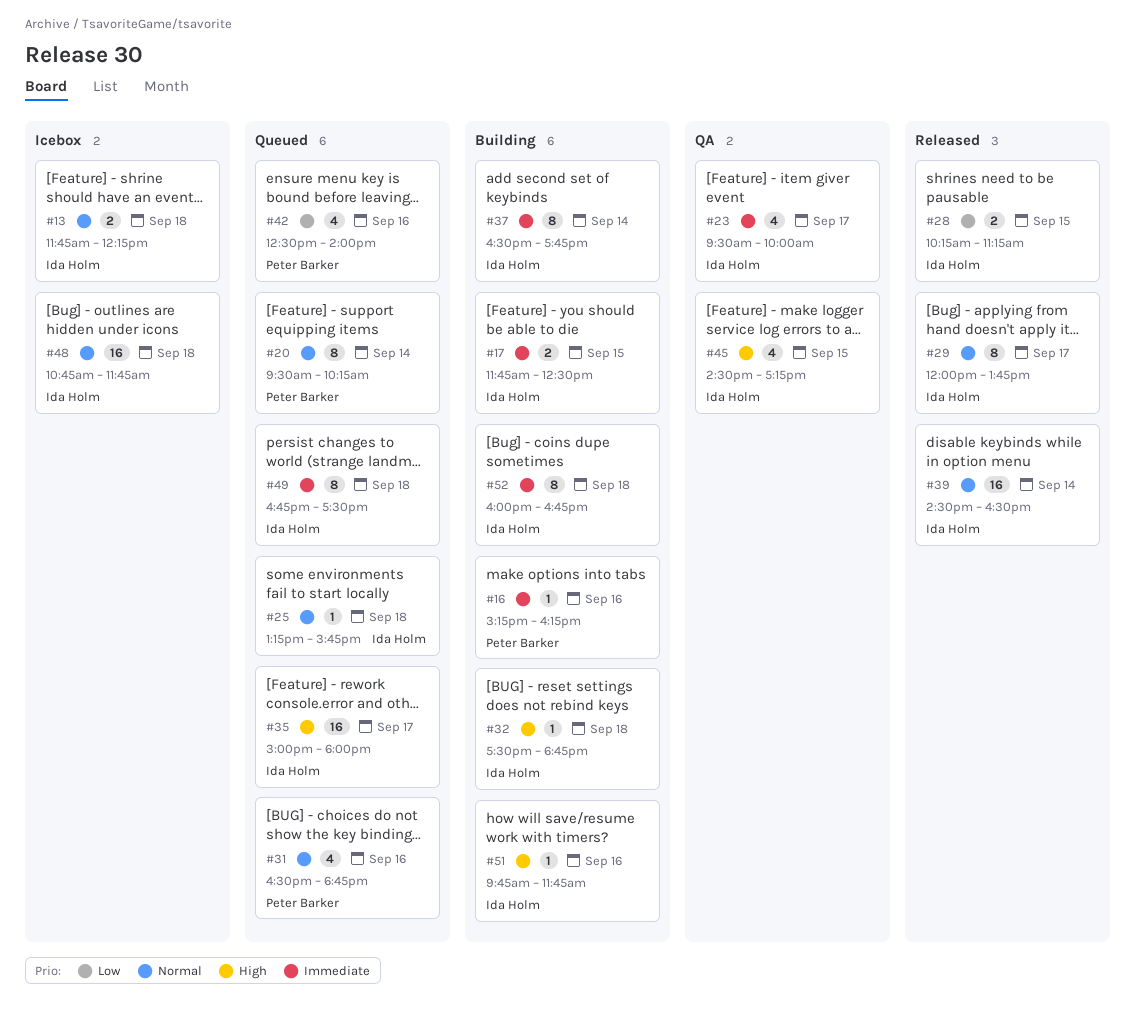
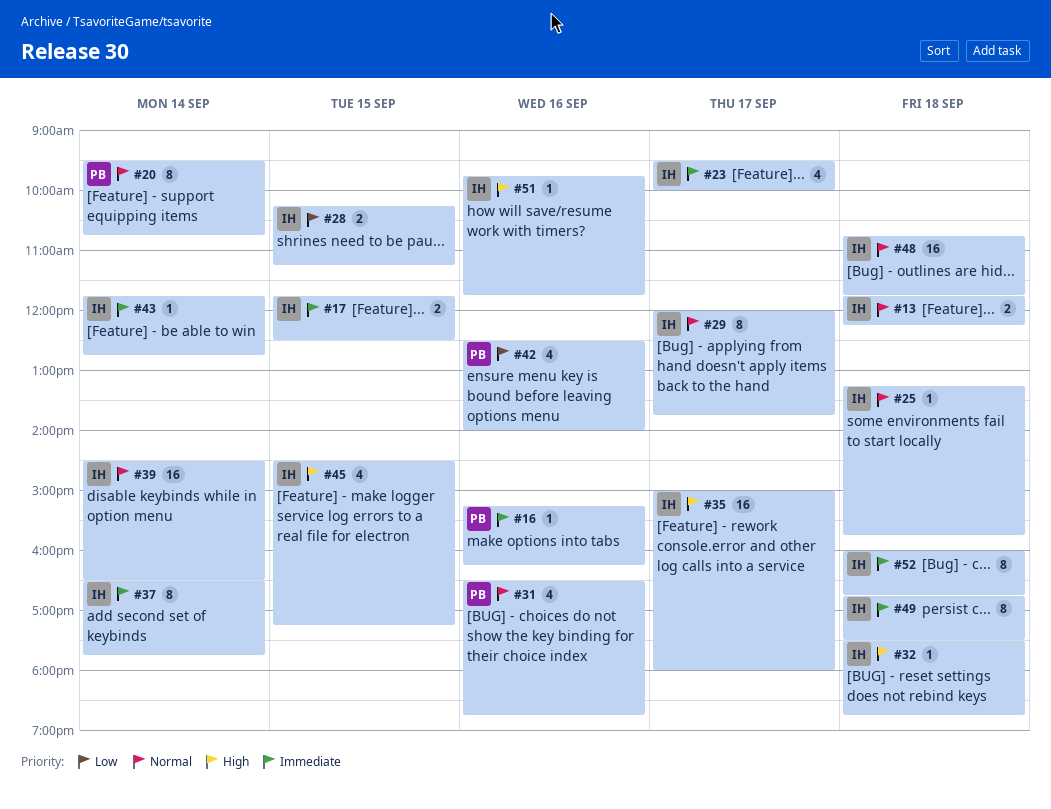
#20, ends: 10:15 -> 10:45
#43: none -> present

